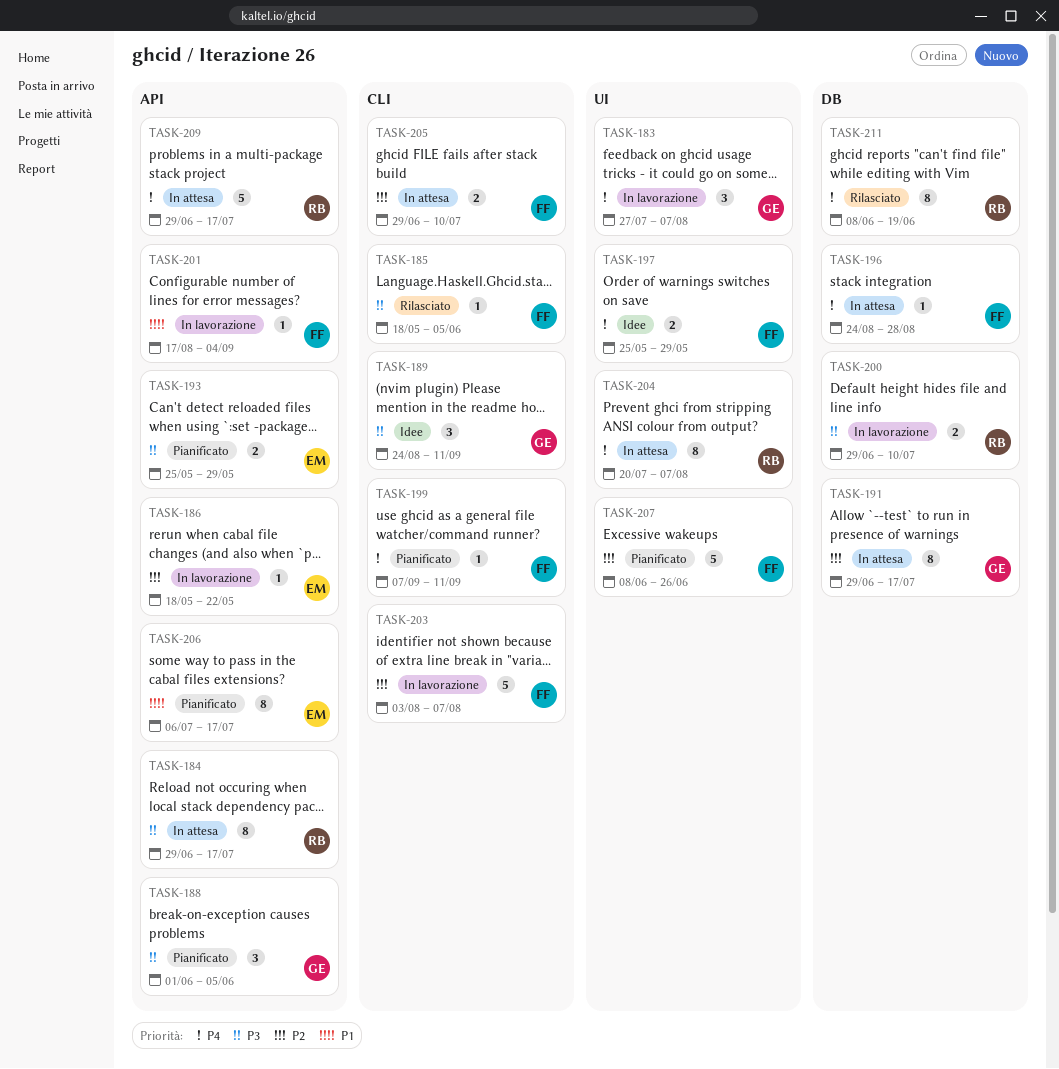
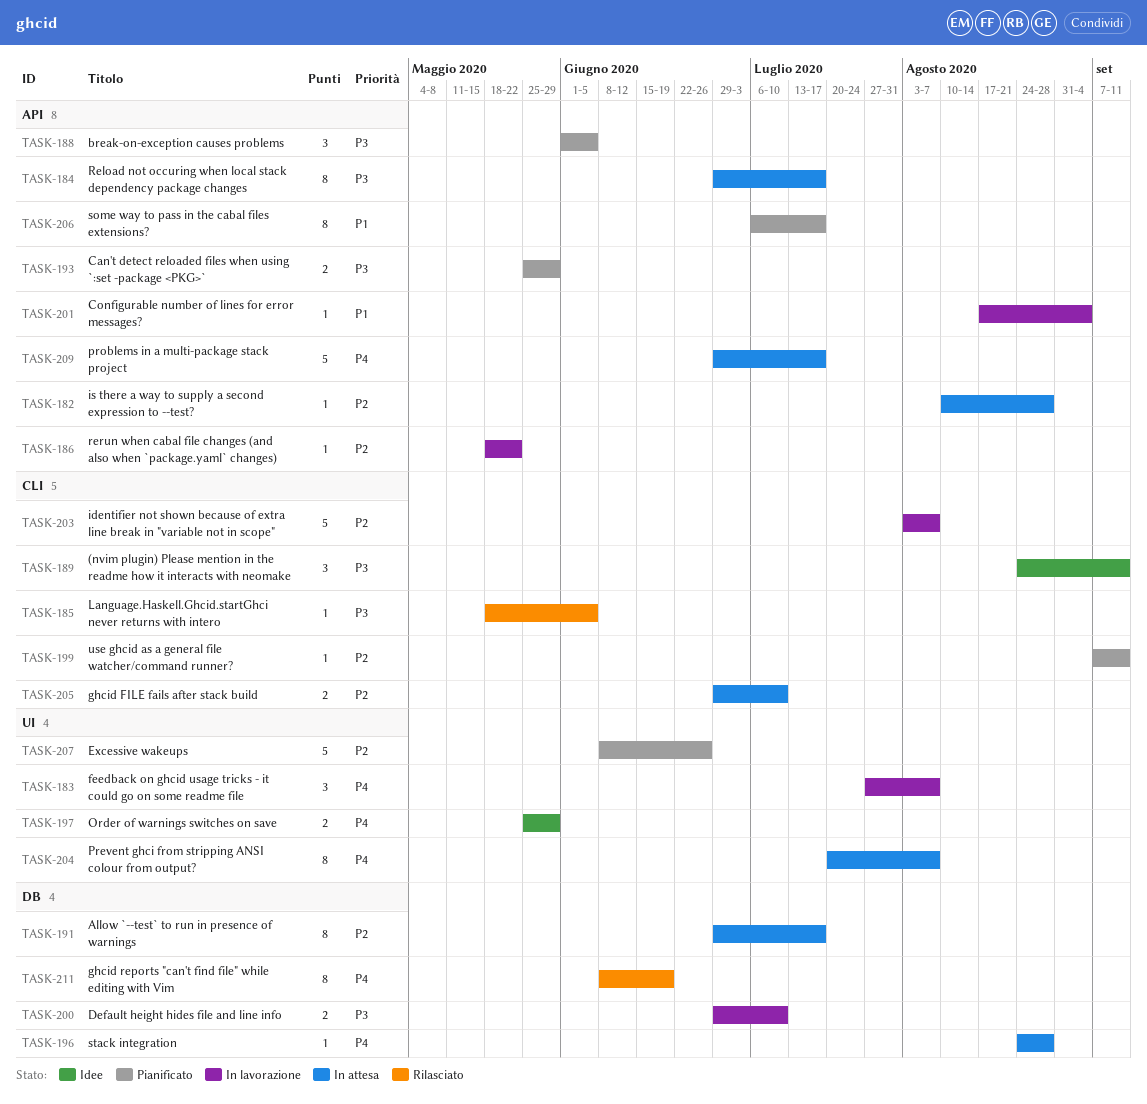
TASK-182: none -> present
TASK-199, priority: P4 -> P2

